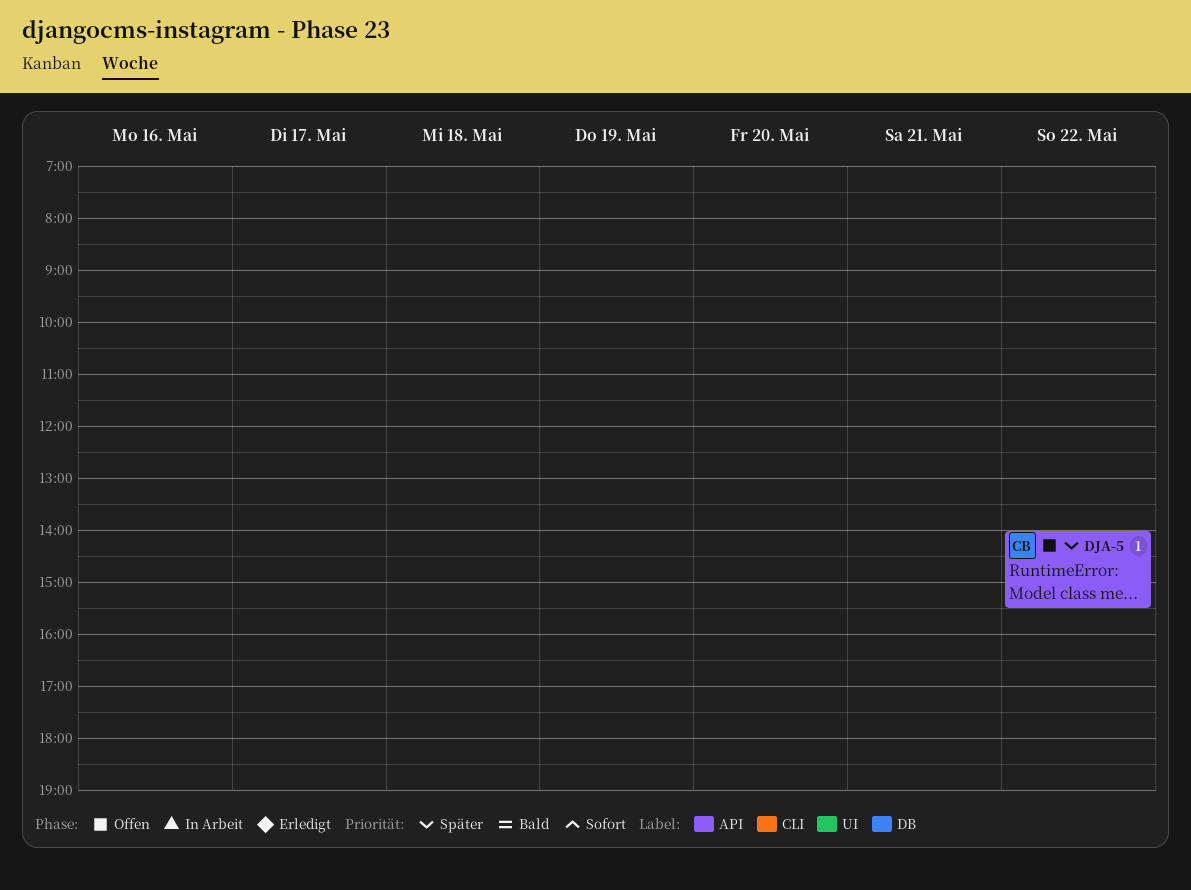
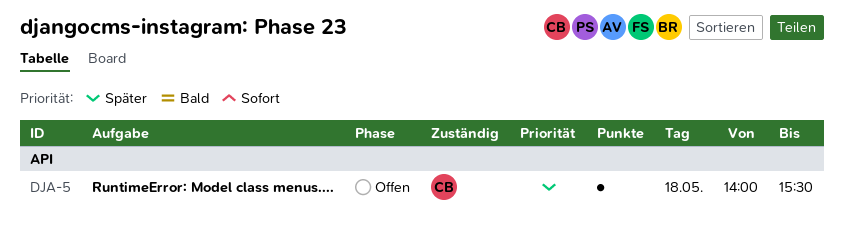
DJA-5, day: May 22 -> May 18

